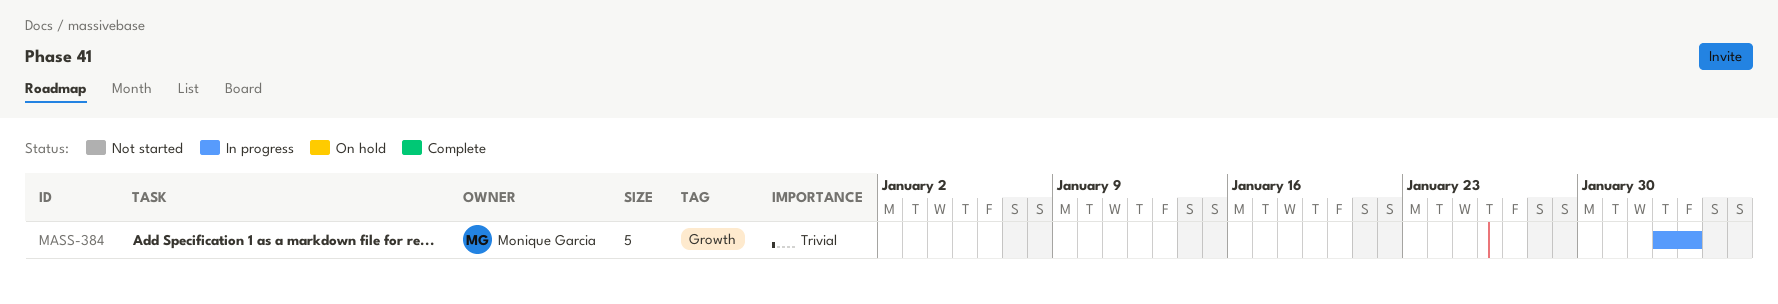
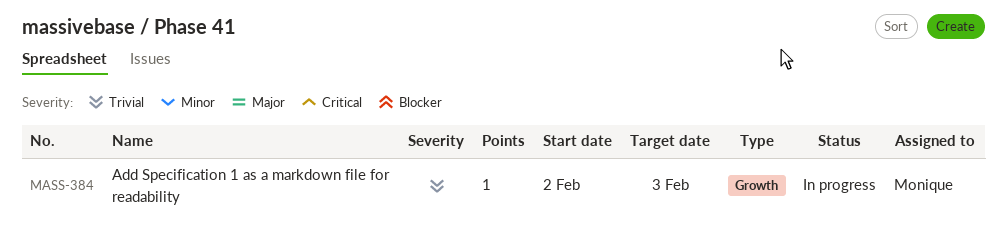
MASS-384, estimate: 5 -> 1

